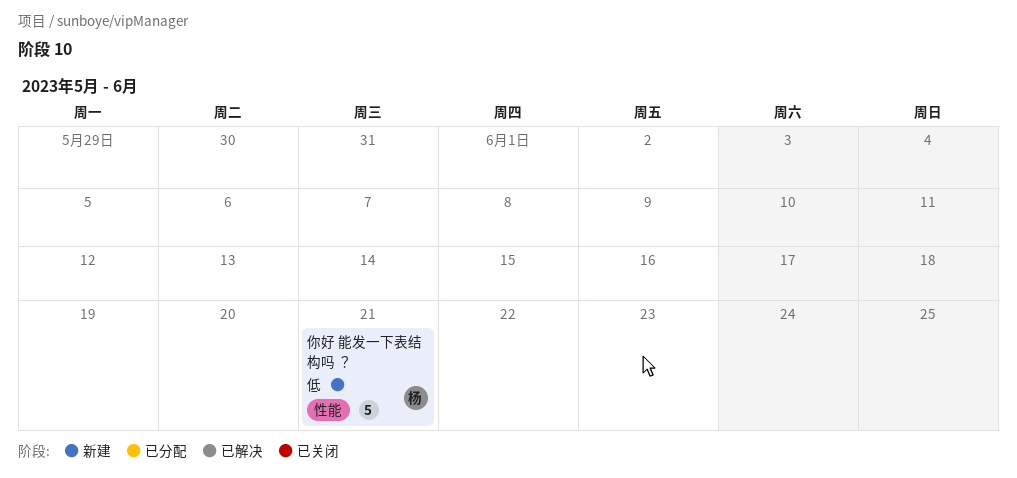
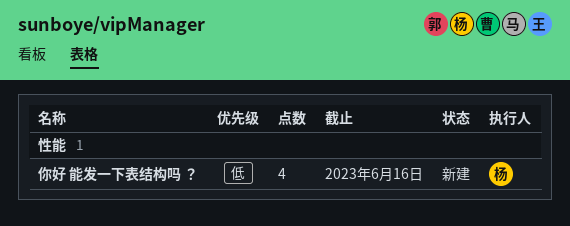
你好 能发一下表结构吗 ？, estimate: 5 -> 4
你好 能发一下表结构吗 ？, due: Jun 21 -> Jun 16

